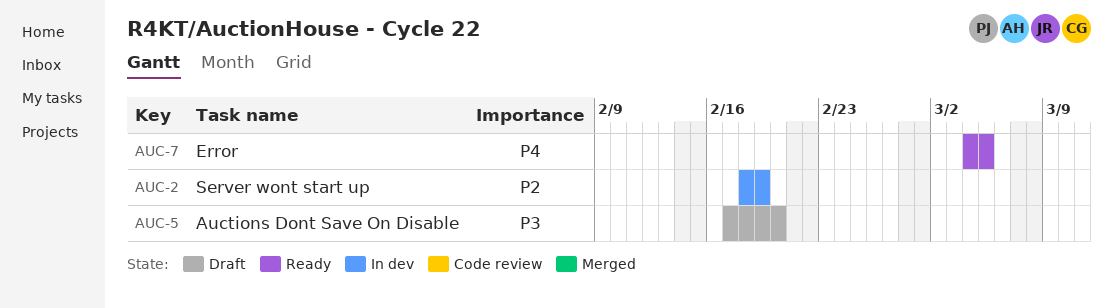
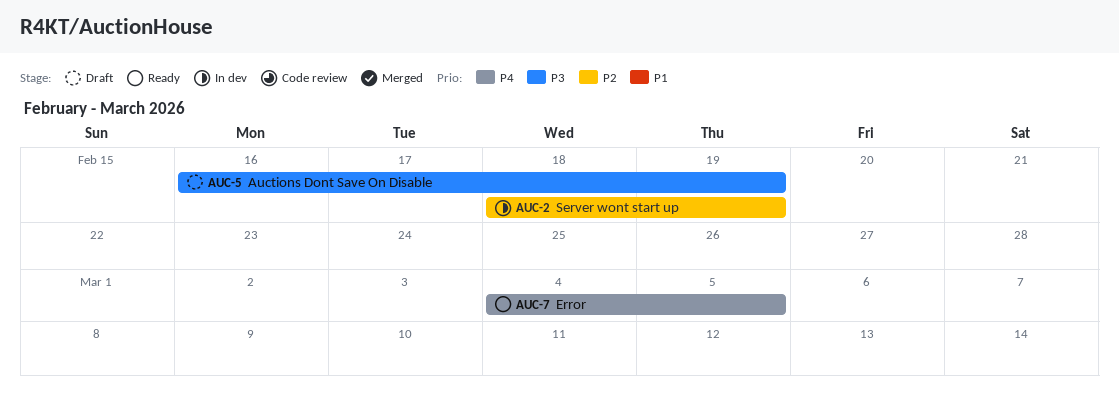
AUC-5, start: Feb 17 -> Feb 16
AUC-5, due: Feb 20 -> Feb 19

